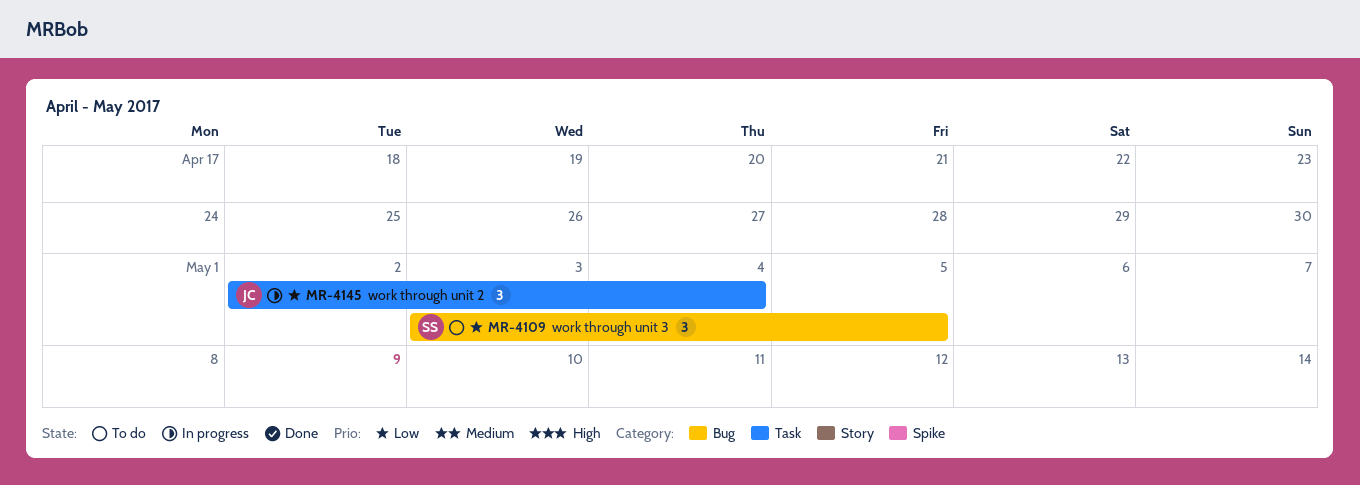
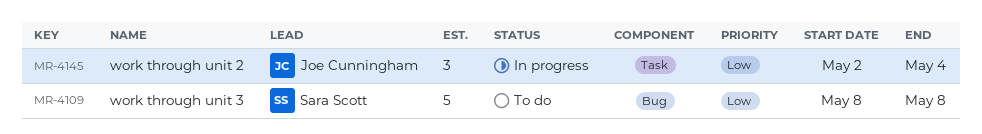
MR-4109, estimate: 3 -> 5
MR-4109, start: May 3 -> May 8
MR-4109, due: May 5 -> May 8

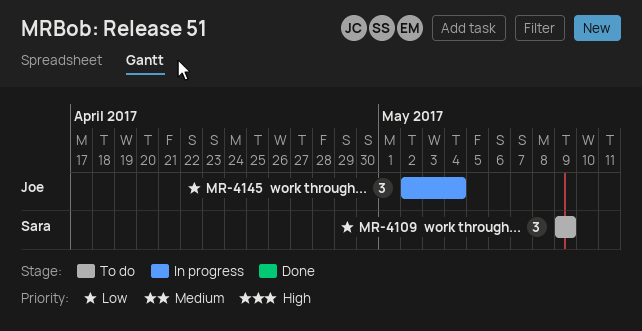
MR-4109, estimate: 5 -> 3
MR-4109, start: May 8 -> May 9
MR-4109, due: May 8 -> May 9

